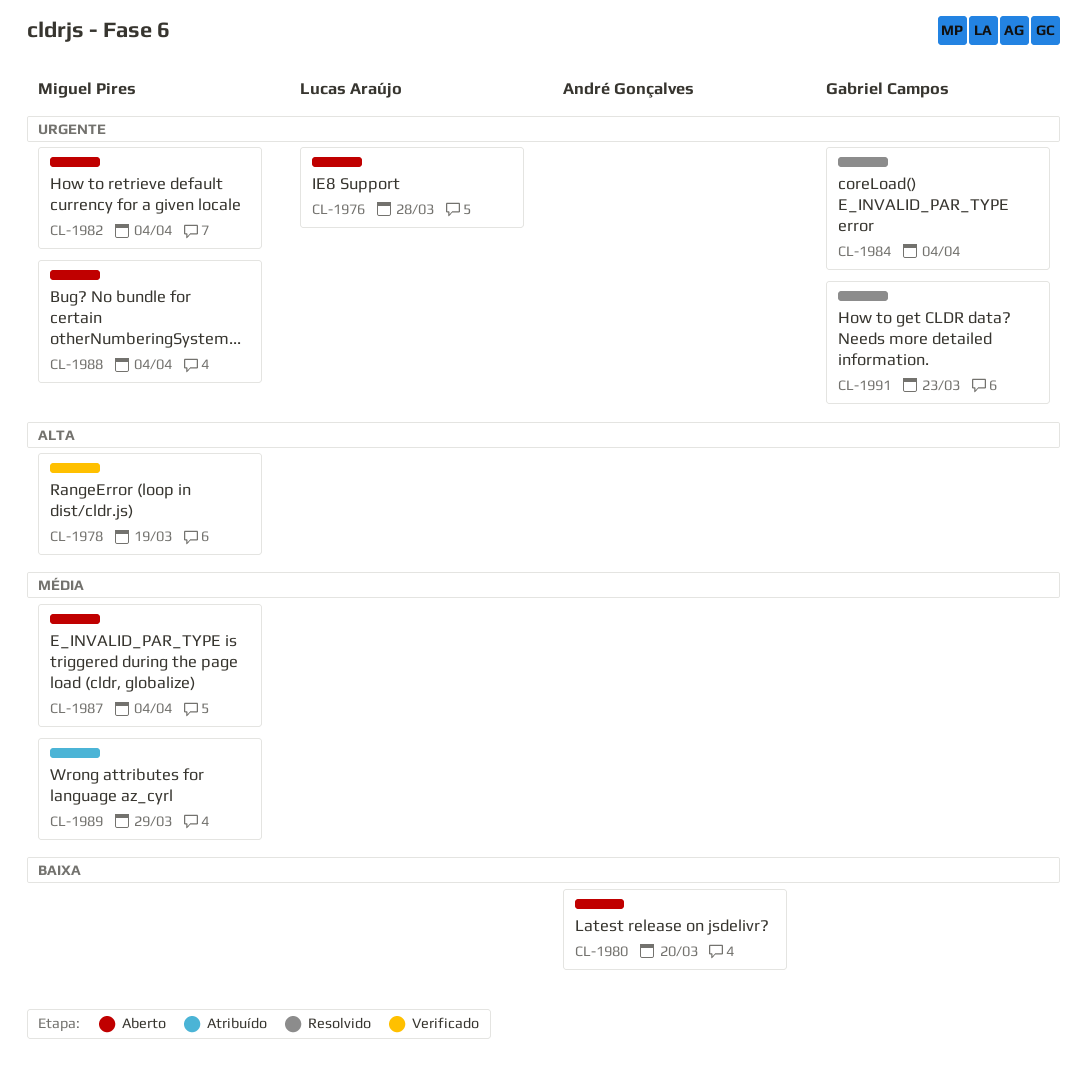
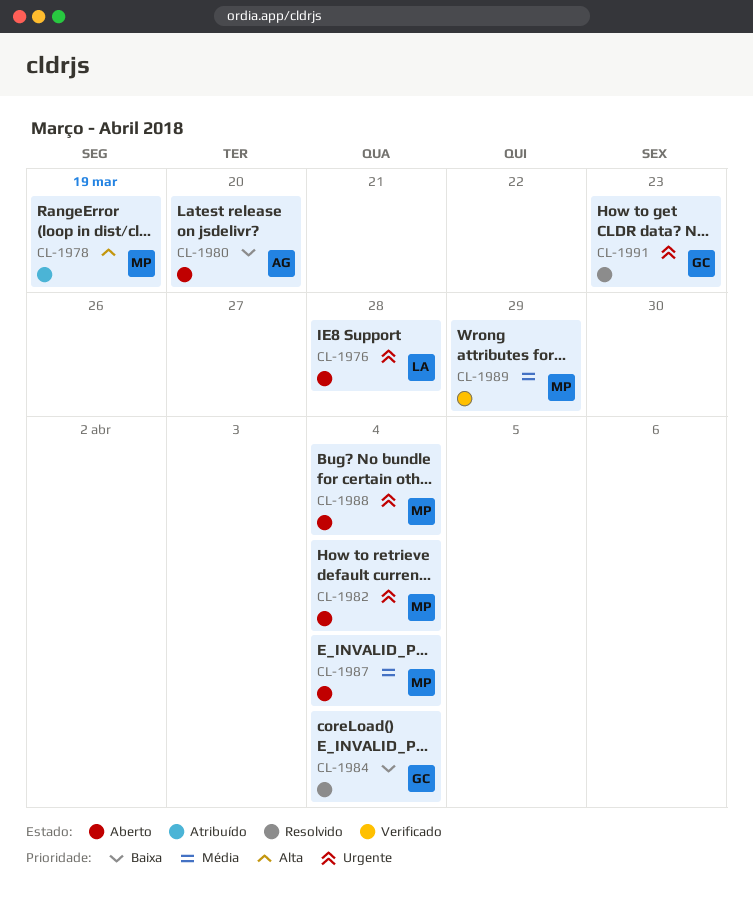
CL-1978, status: Verificado -> Atribuído
CL-1984, priority: Urgente -> Baixa
CL-1989, status: Atribuído -> Verificado

